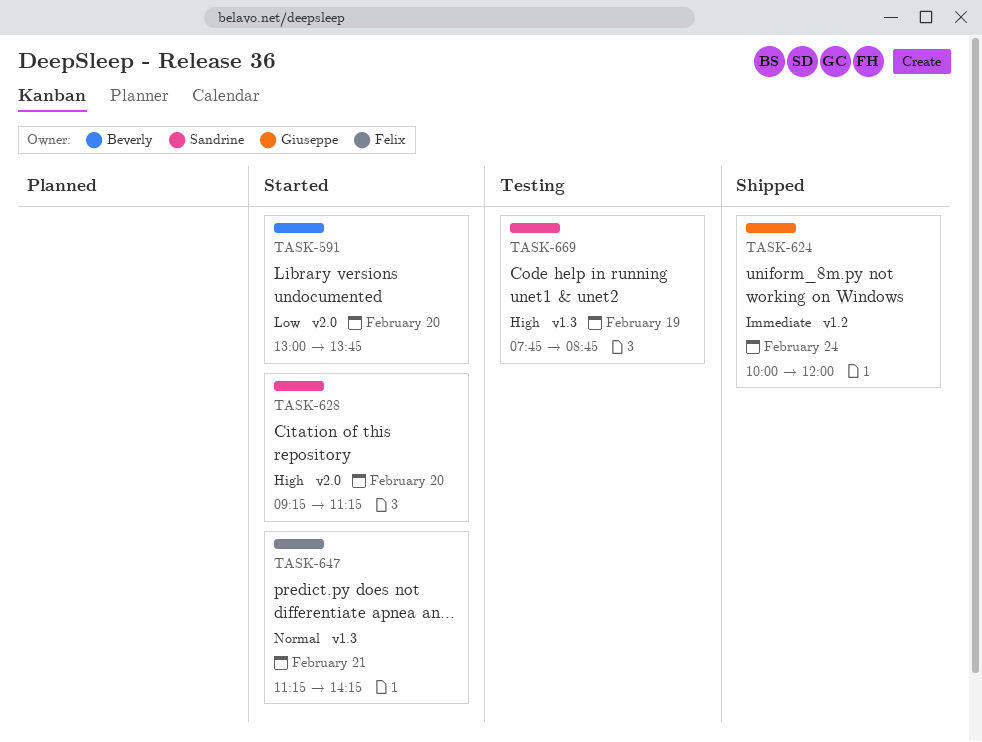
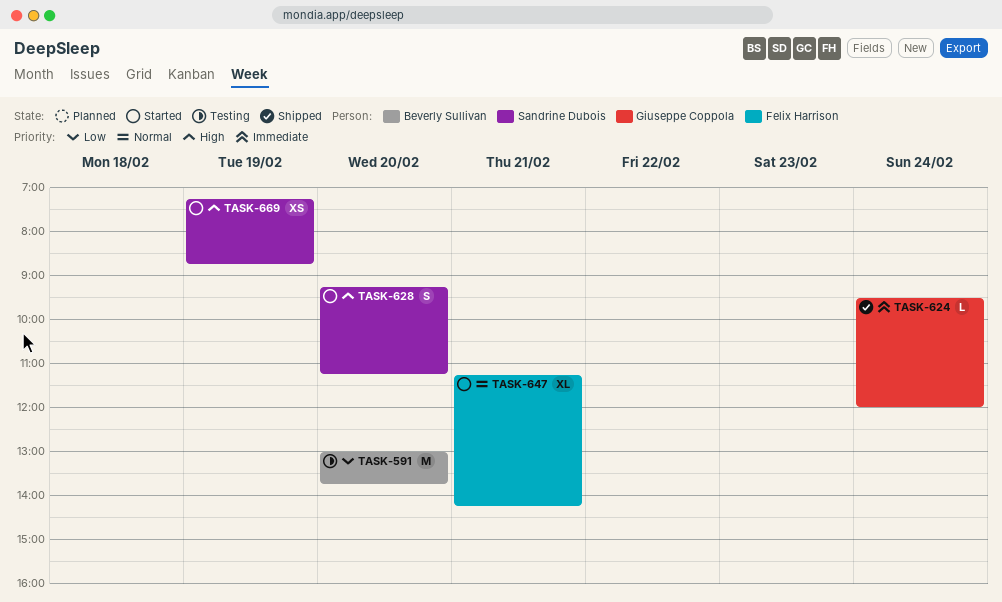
TASK-591, status: Started -> Testing
TASK-624, begins: 10:00 -> 09:30
TASK-669, status: Testing -> Started
TASK-669, begins: 07:45 -> 07:15

